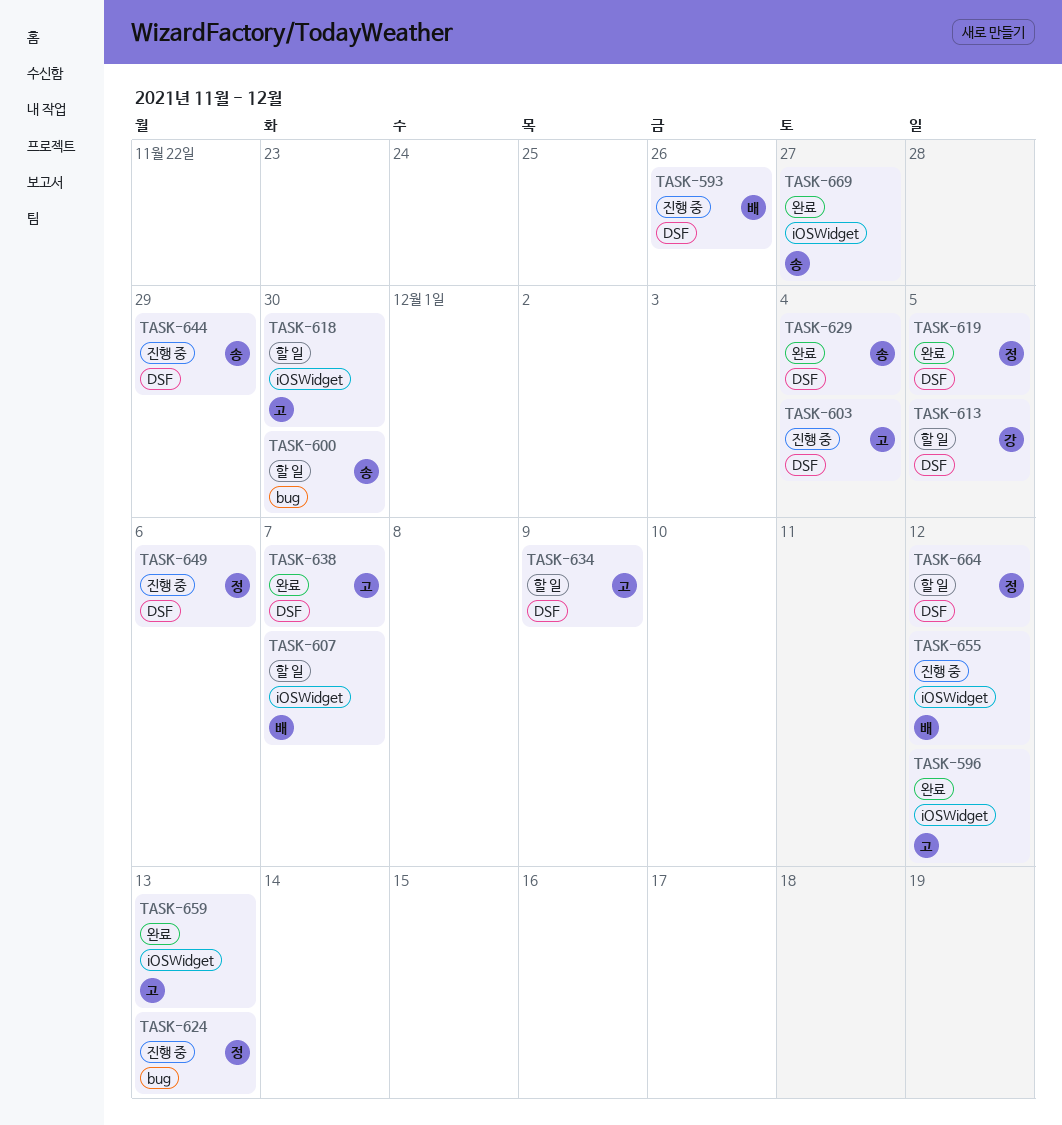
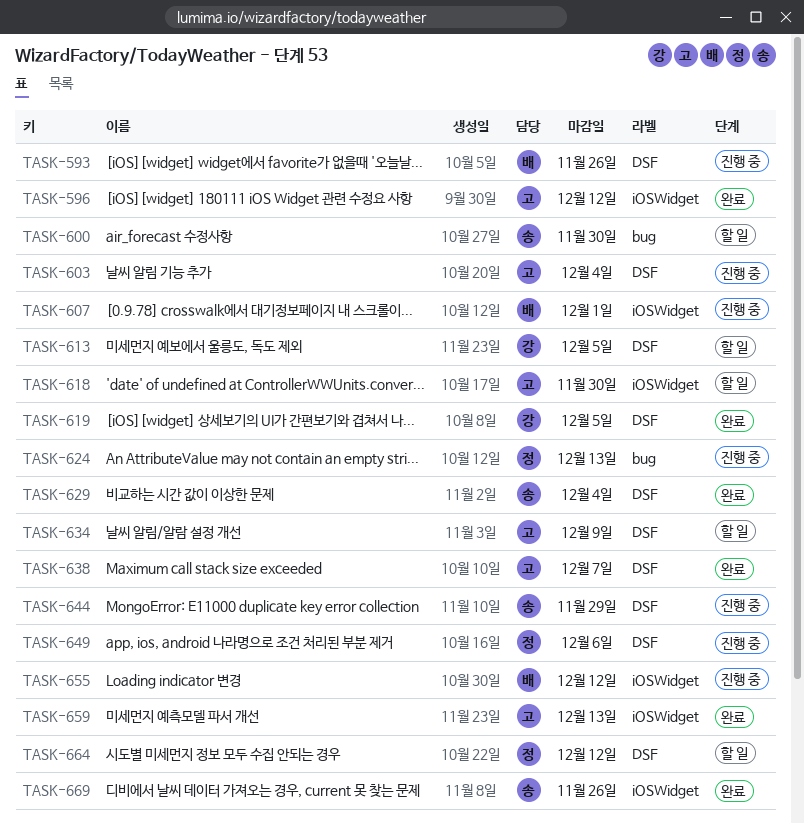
TASK-607, status: 할 일 -> 진행 중
TASK-607, due: Dec 7 -> Dec 1
TASK-619, owner: 정 -> 강
TASK-669, due: Nov 27 -> Nov 26

